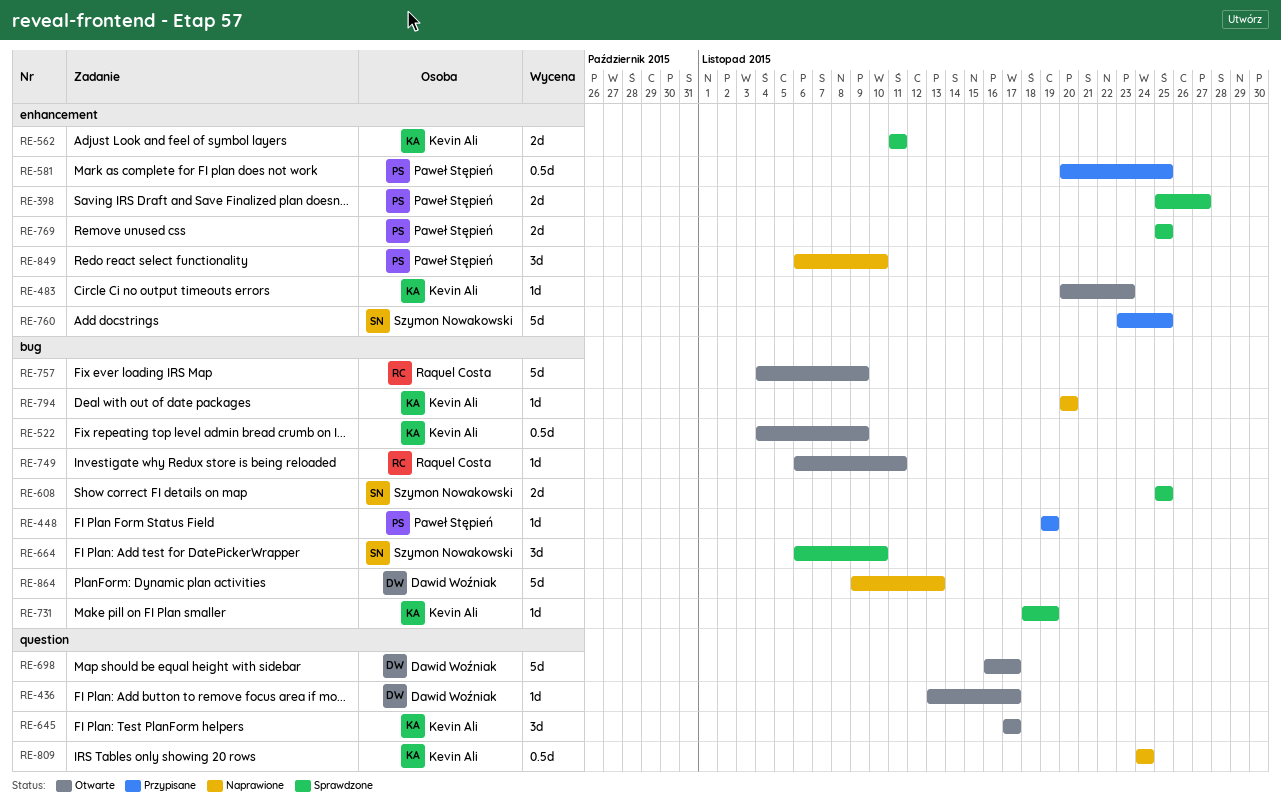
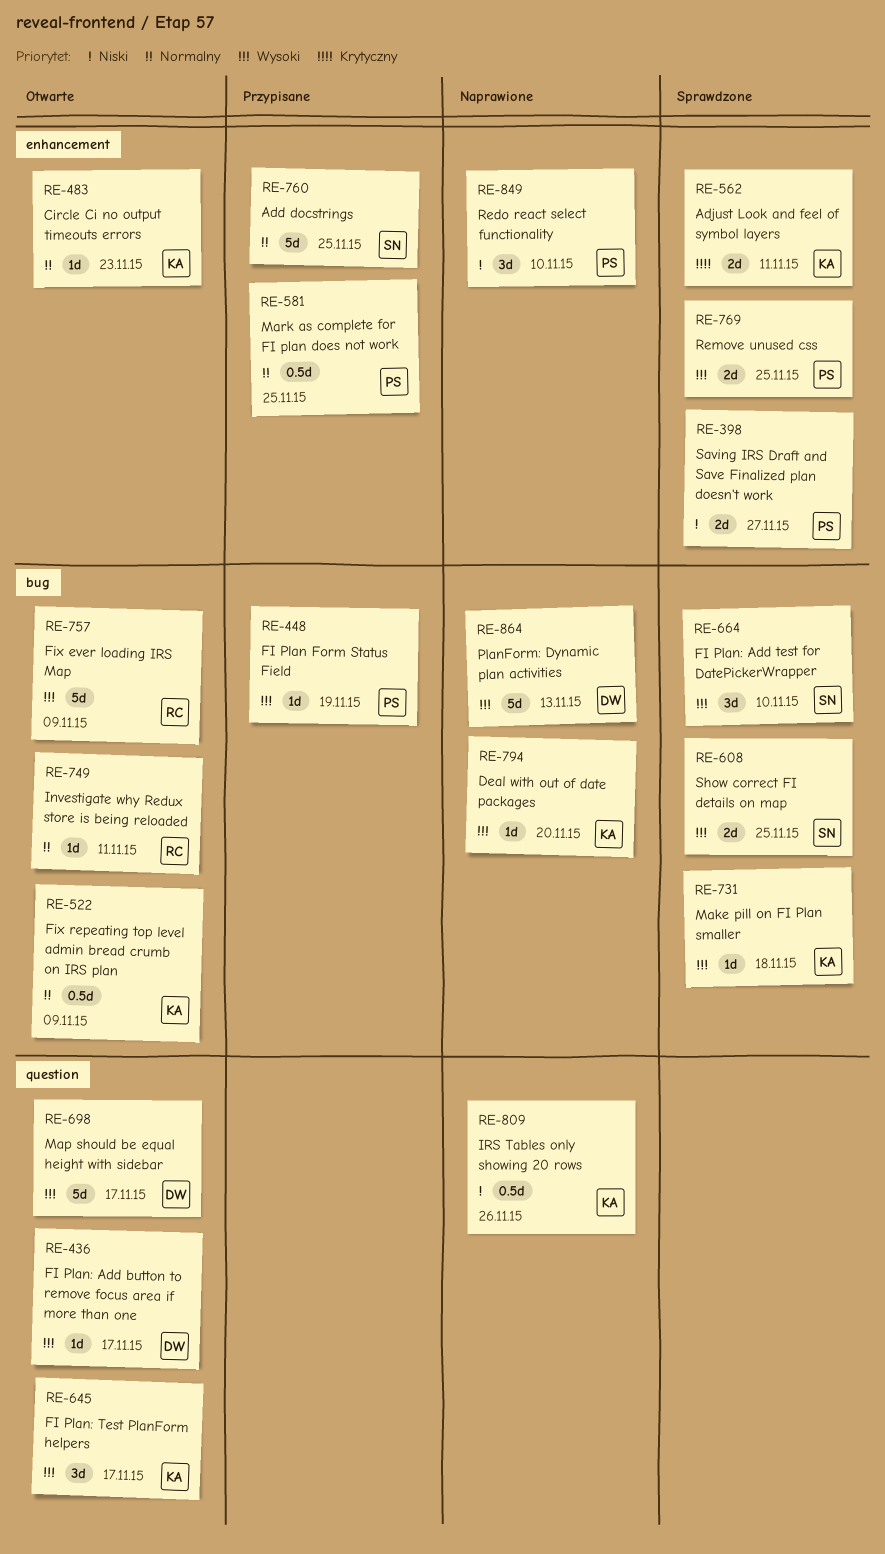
RE-731, due: Nov 19 -> Nov 18
RE-809, due: Nov 24 -> Nov 26

